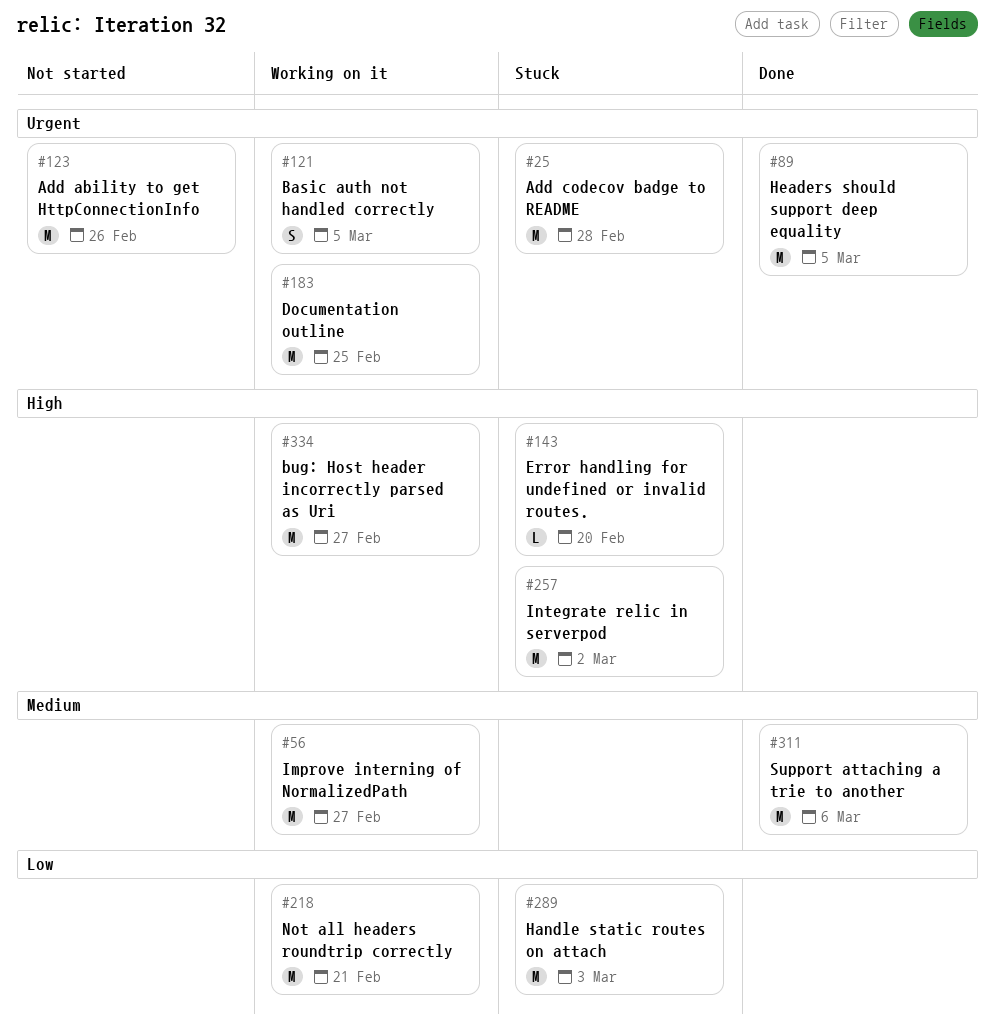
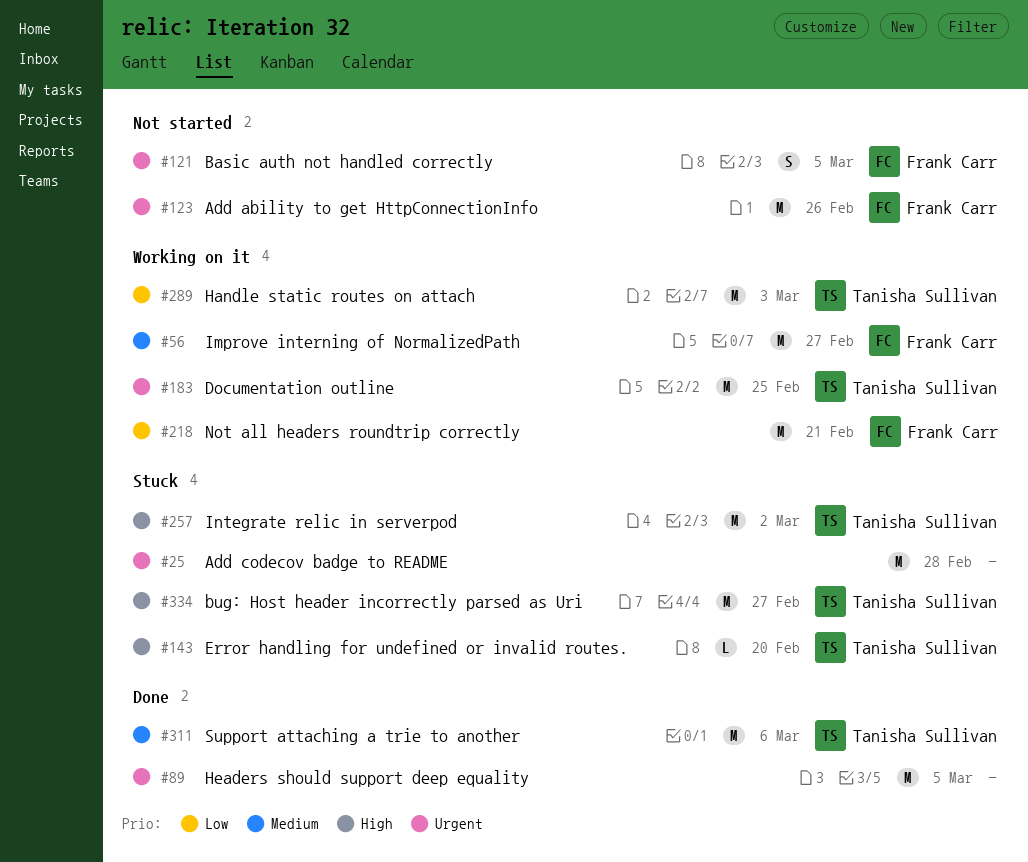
#121, status: Working on it -> Not started
#289, status: Stuck -> Working on it
#334, status: Working on it -> Stuck

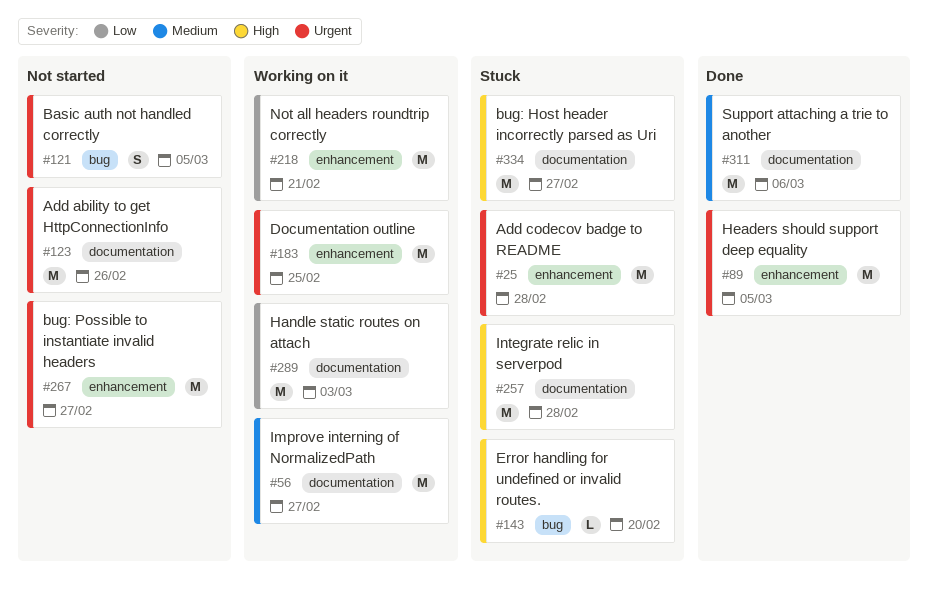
#257, due: Mar 2 -> Feb 28
#267: none -> present

